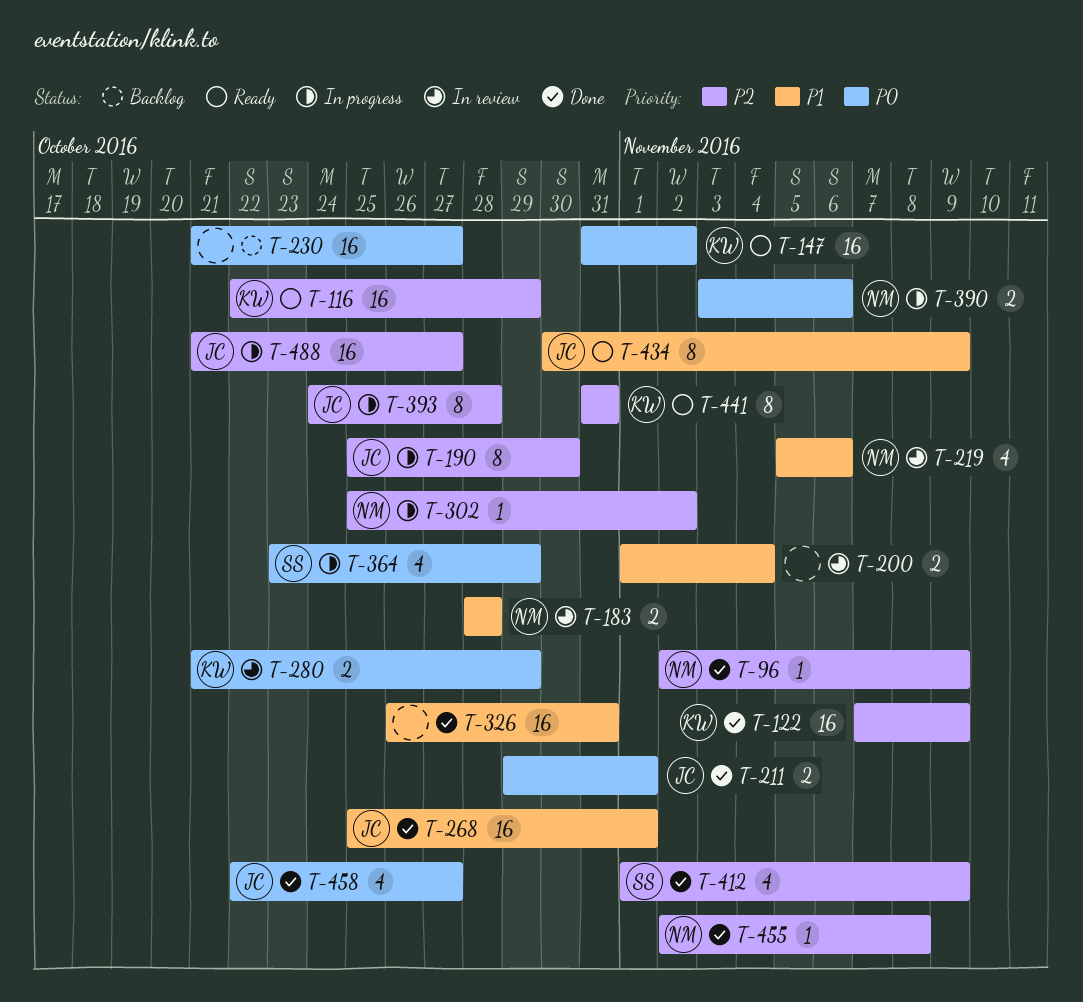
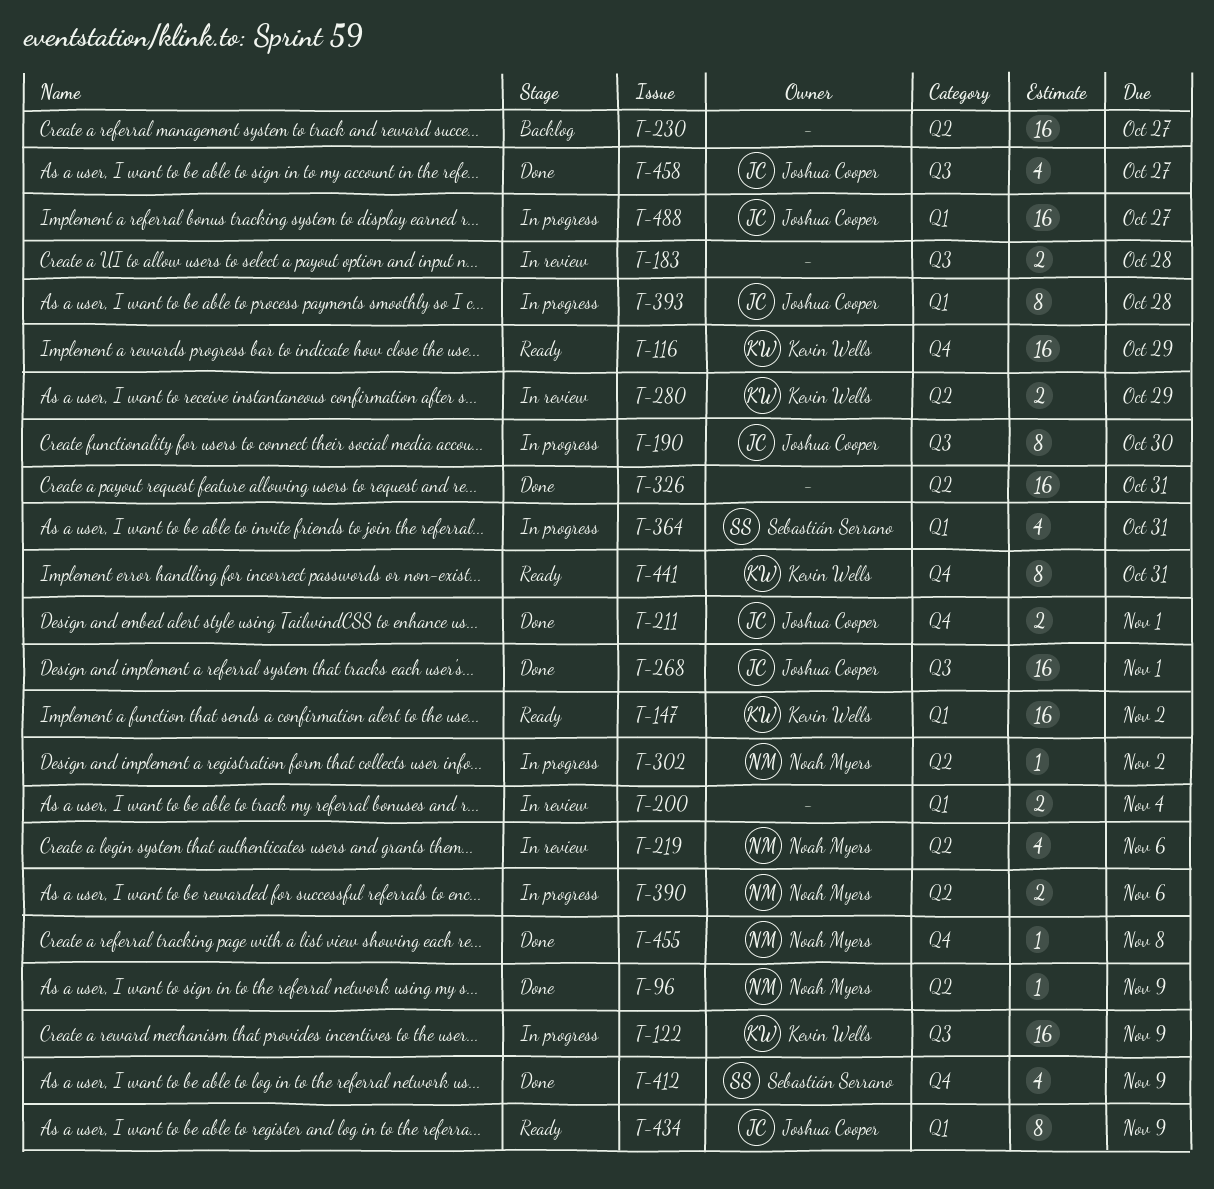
T-122, status: Done -> In progress
T-183, owner: Noah Myers -> none
T-364, due: Oct 29 -> Oct 31

